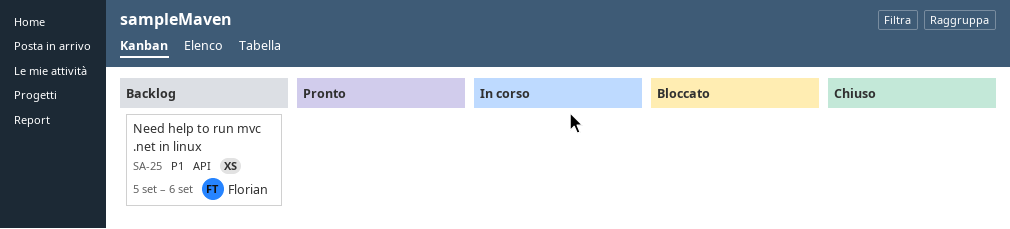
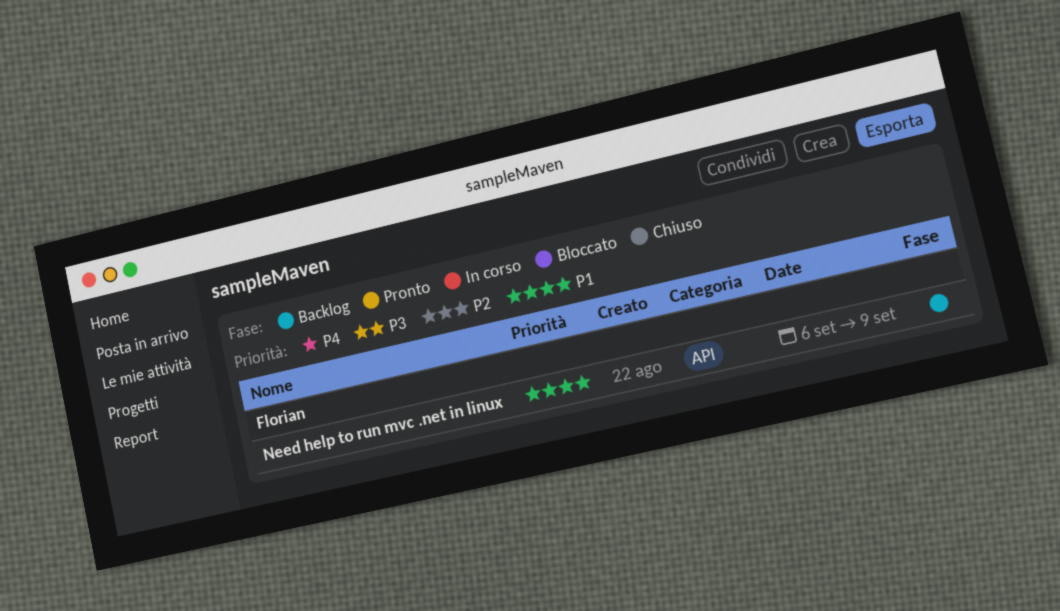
Need help to run mvc .net in linux, start: Sep 5 -> Sep 6
Need help to run mvc .net in linux, due: Sep 6 -> Sep 9

